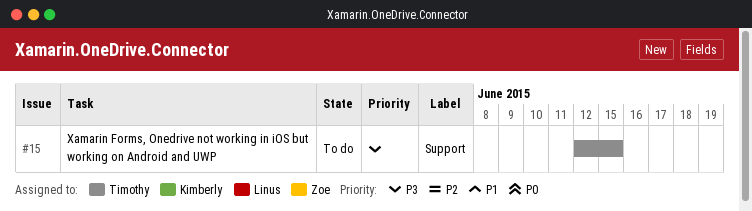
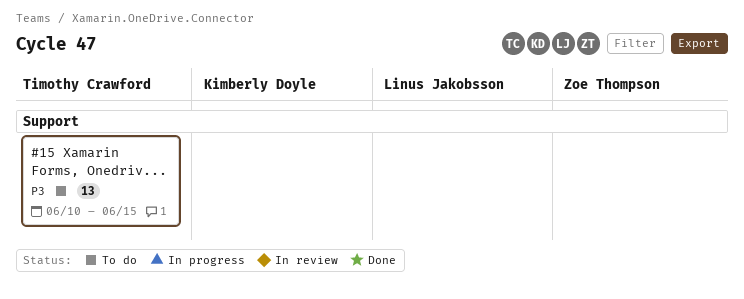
#15, start: Jun 12 -> Jun 10

